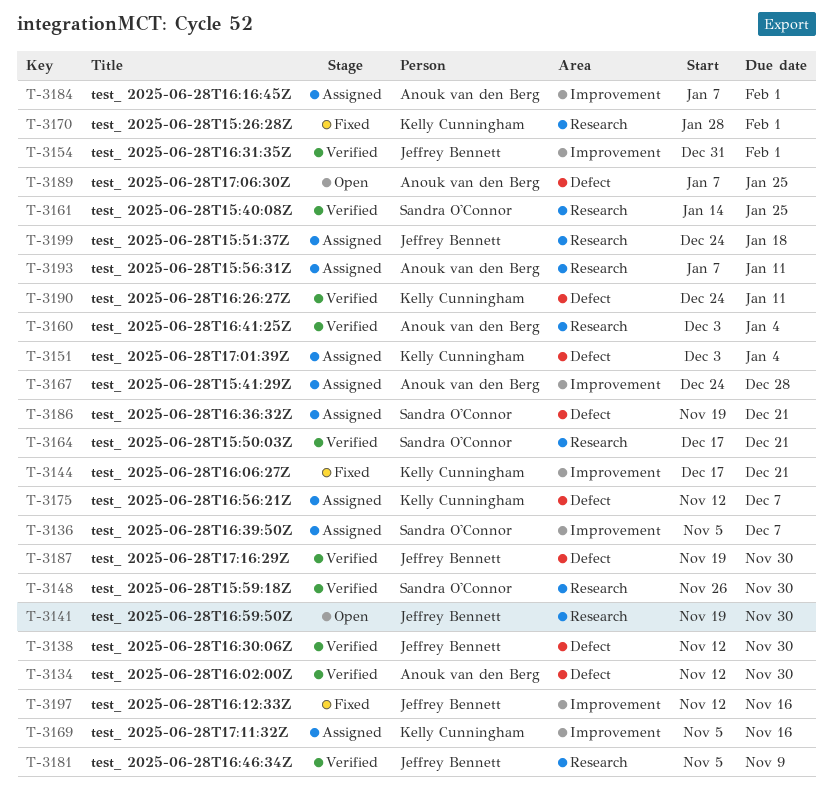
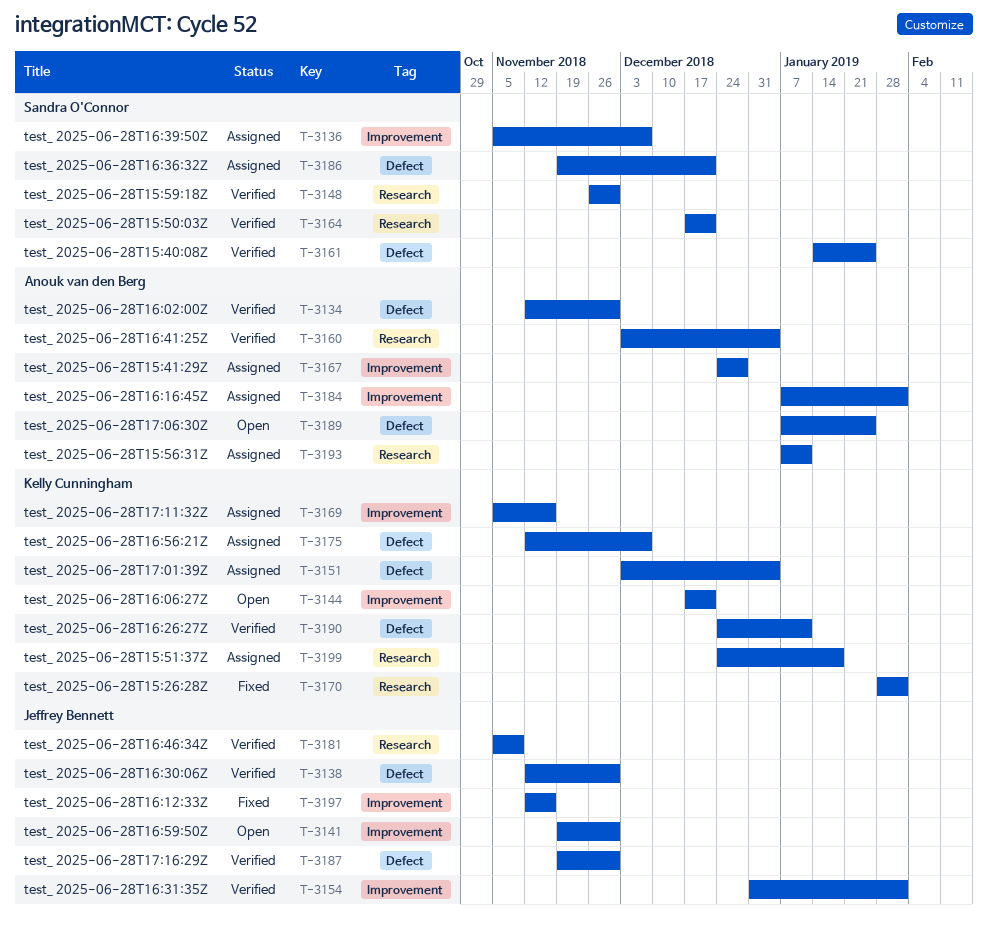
T-3141, label: Research -> Improvement
T-3144, status: Fixed -> Open
T-3161, label: Research -> Defect
T-3199, owner: Jeffrey Bennett -> Kelly Cunningham

